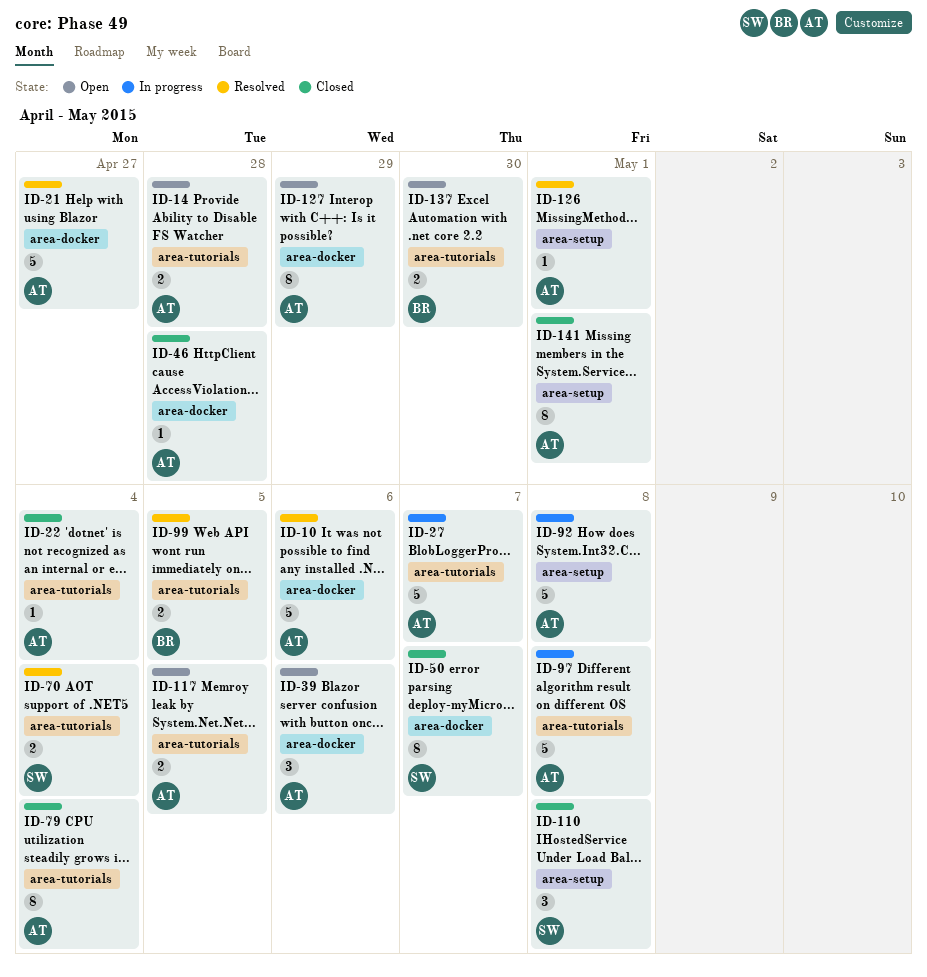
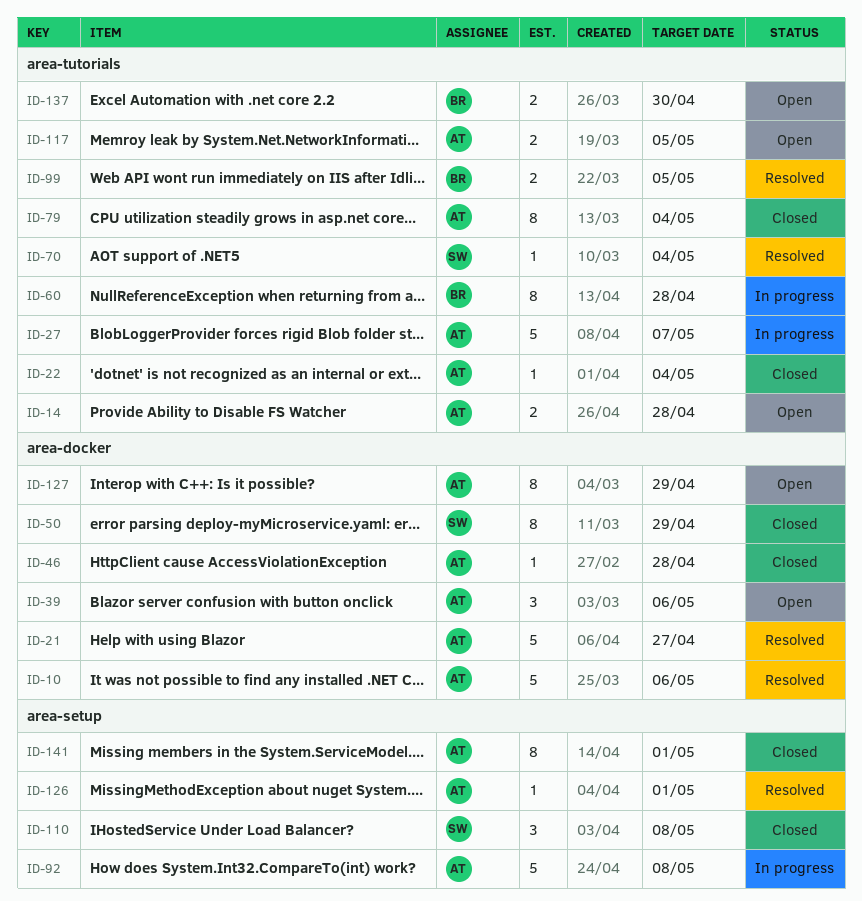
ID-50, due: May 7 -> Apr 29
ID-60: none -> present
ID-70, estimate: 2 -> 1
ID-97: present -> none

